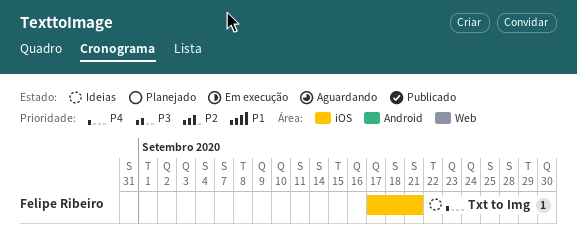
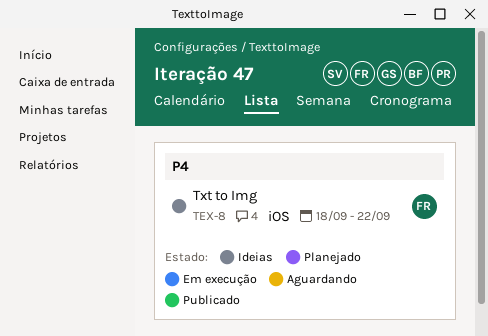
Txt to Img, start: Sep 17 -> Sep 18
Txt to Img, due: Sep 21 -> Sep 22

